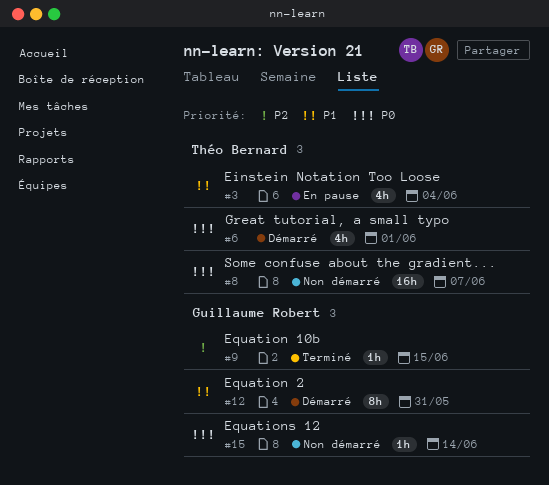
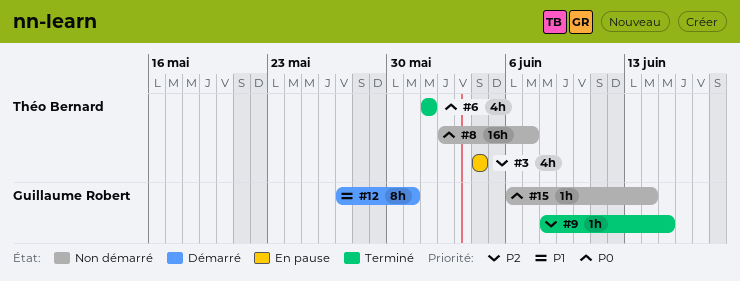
#3, priority: P1 -> P2
#6, status: Démarré -> Terminé

